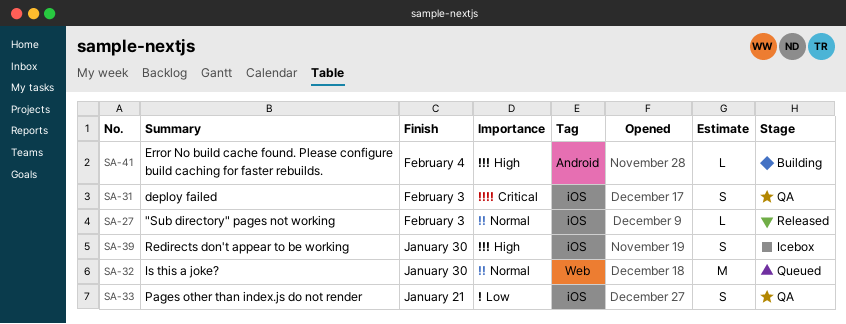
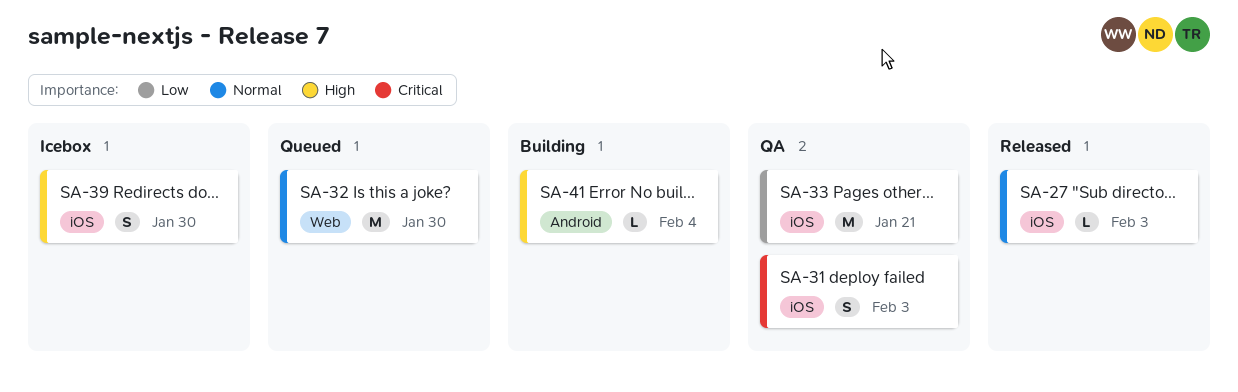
SA-33, estimate: S -> M

